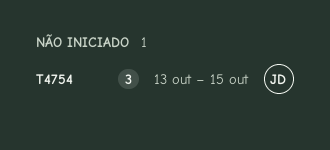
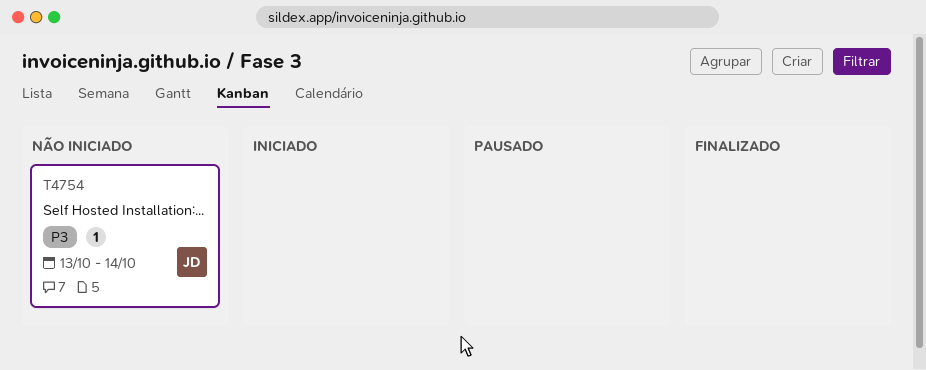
T4754, estimate: 3 -> 1
T4754, due: Oct 15 -> Oct 14

